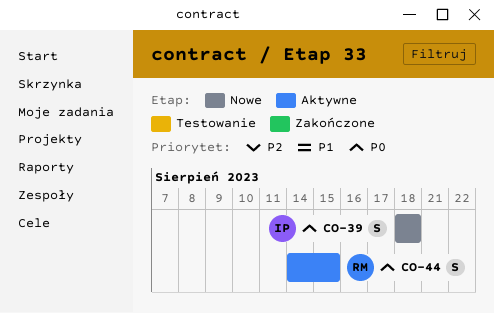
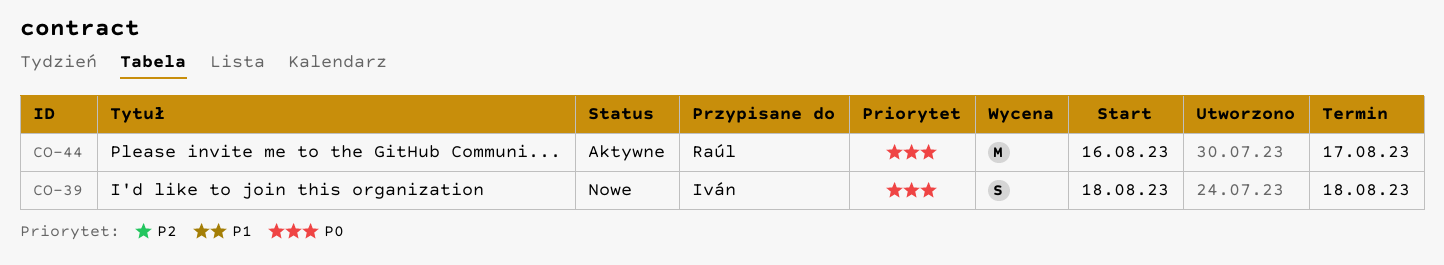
CO-44, estimate: S -> M
CO-44, start: Aug 14 -> Aug 16
CO-44, due: Aug 15 -> Aug 17

